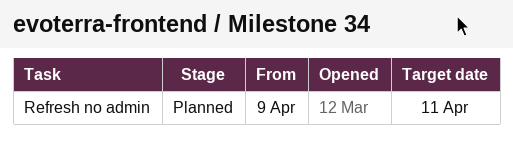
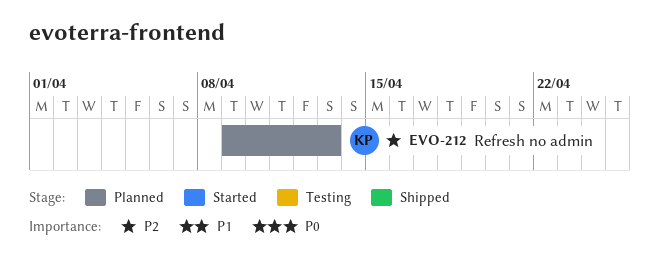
Refresh no admin, due: Apr 11 -> Apr 13

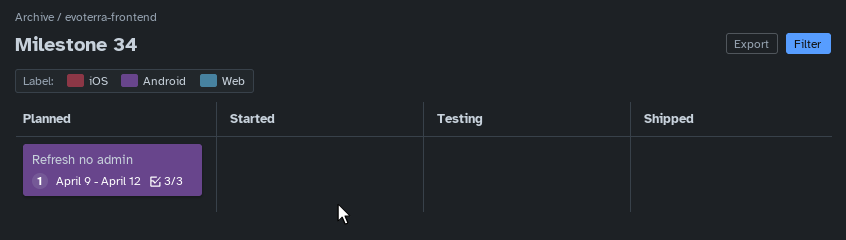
Refresh no admin, due: Apr 13 -> Apr 12

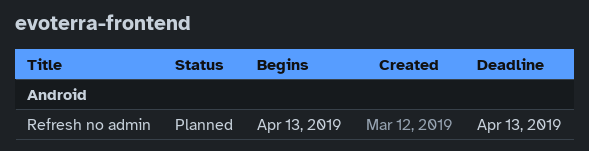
Refresh no admin, start: Apr 9 -> Apr 13
Refresh no admin, due: Apr 12 -> Apr 13

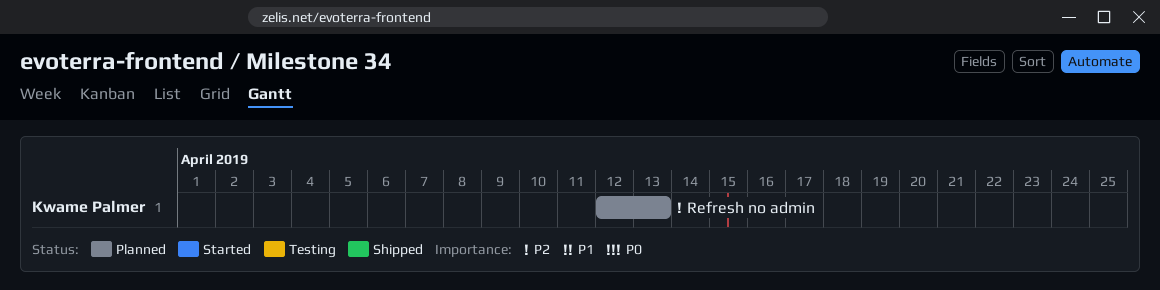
Refresh no admin, start: Apr 13 -> Apr 12

